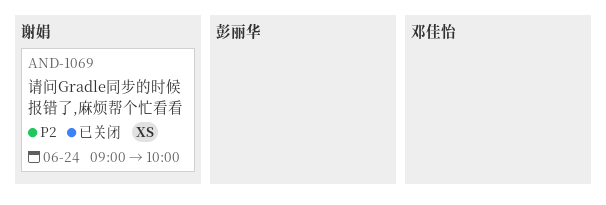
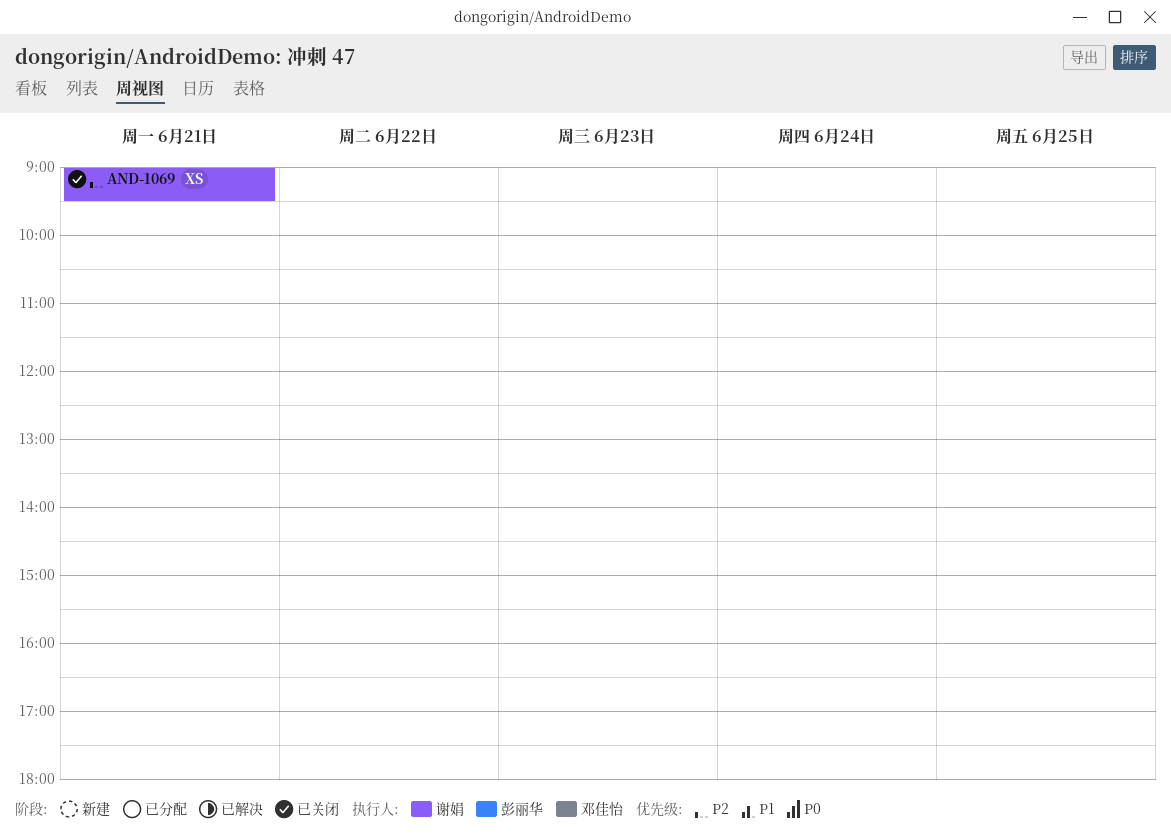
AND-1069, day: Jun 24 -> Jun 21
AND-1069, ends: 10:00 -> 09:30

